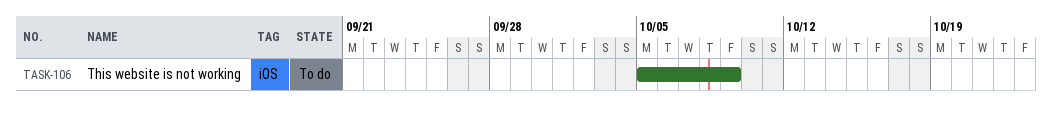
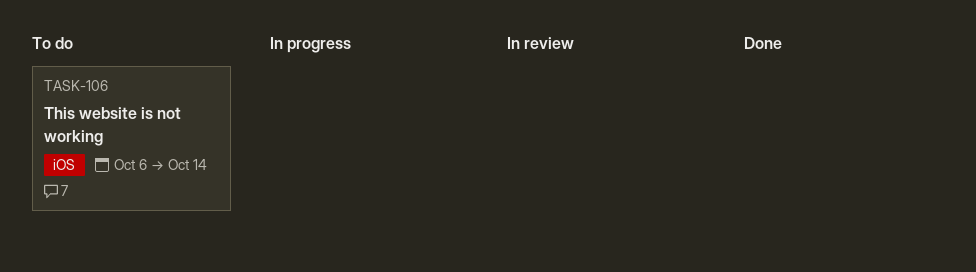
TASK-106, start: Oct 5 -> Oct 6
TASK-106, due: Oct 9 -> Oct 14

